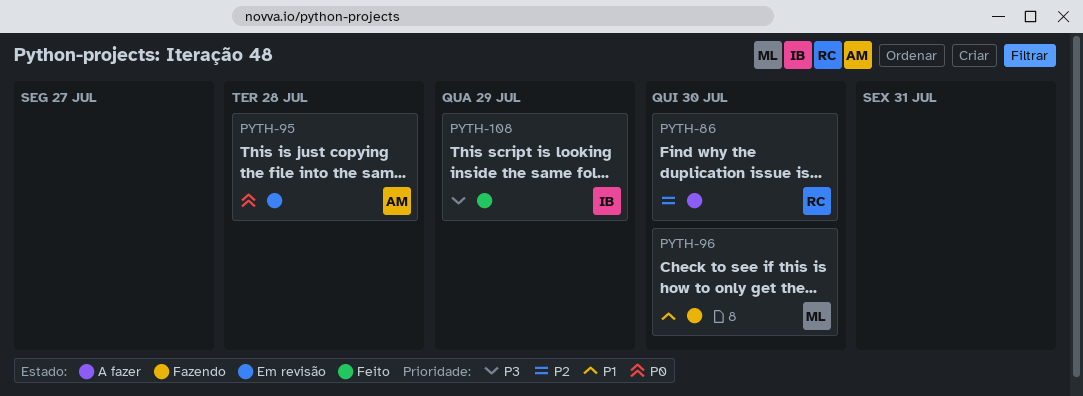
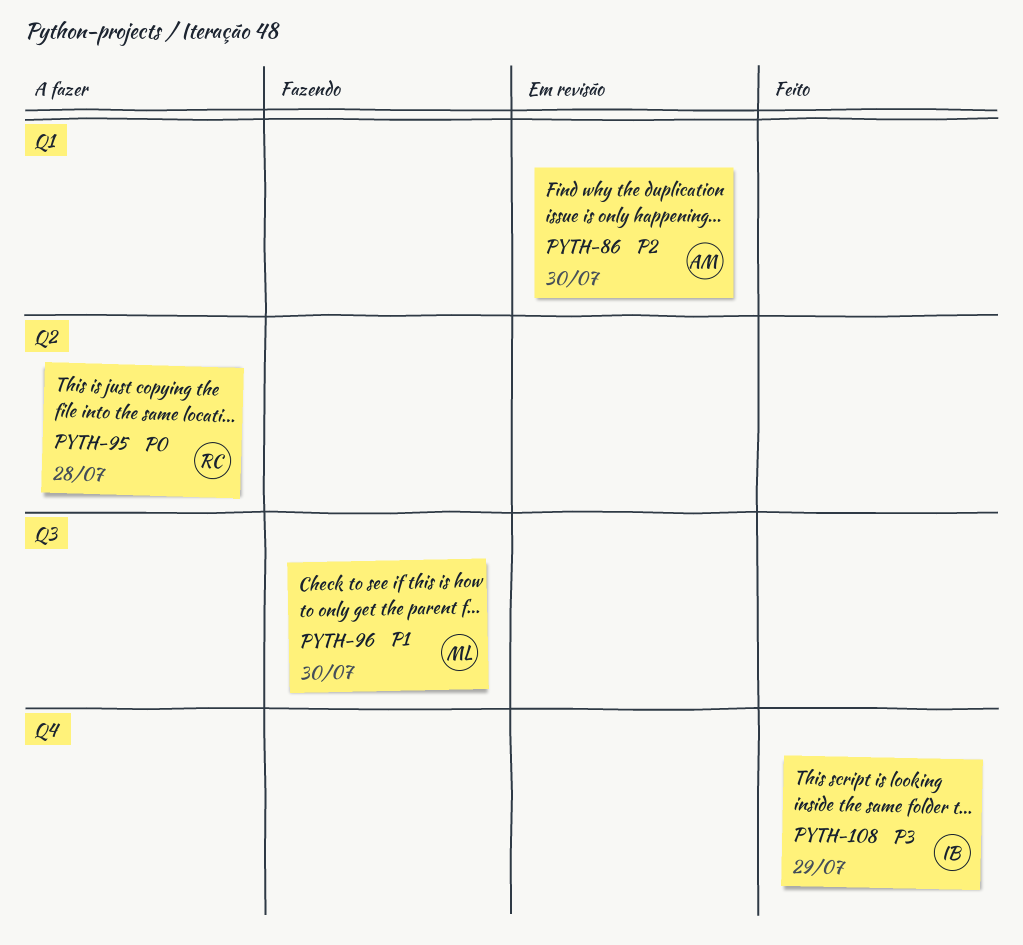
PYTH-86, status: A fazer -> Em revisão
PYTH-86, owner: RC -> AM
PYTH-95, status: Em revisão -> A fazer
PYTH-95, owner: AM -> RC

